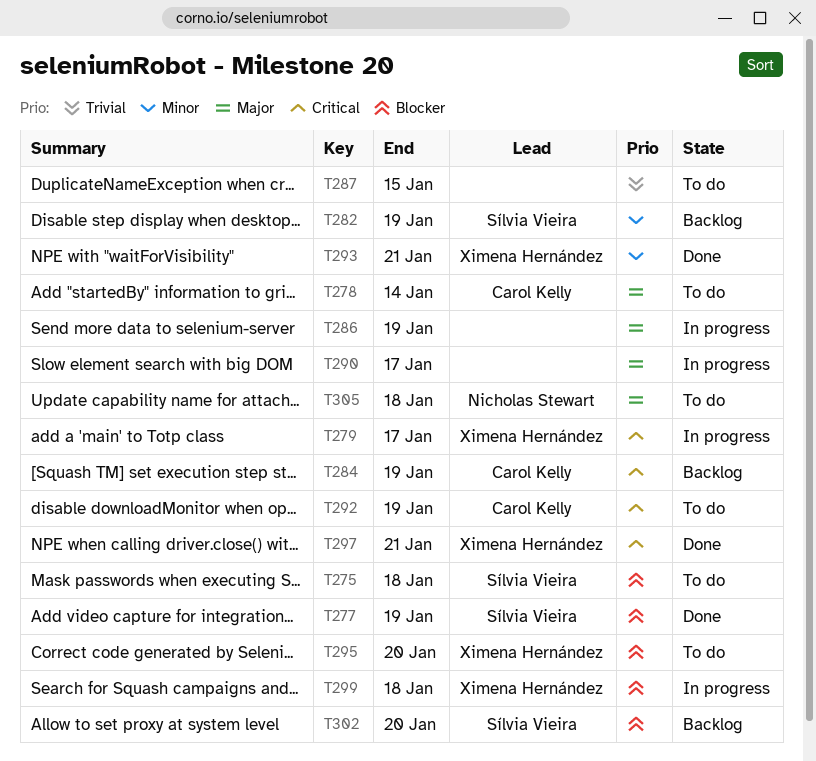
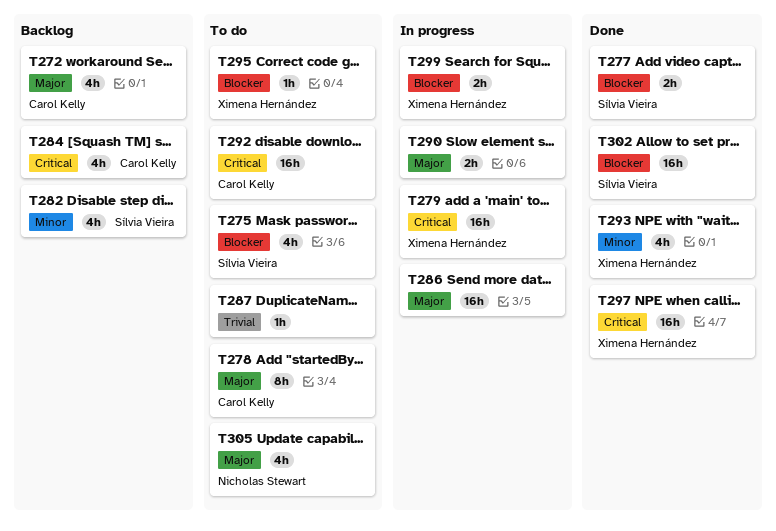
T272: none -> present
T302, status: Backlog -> Done

